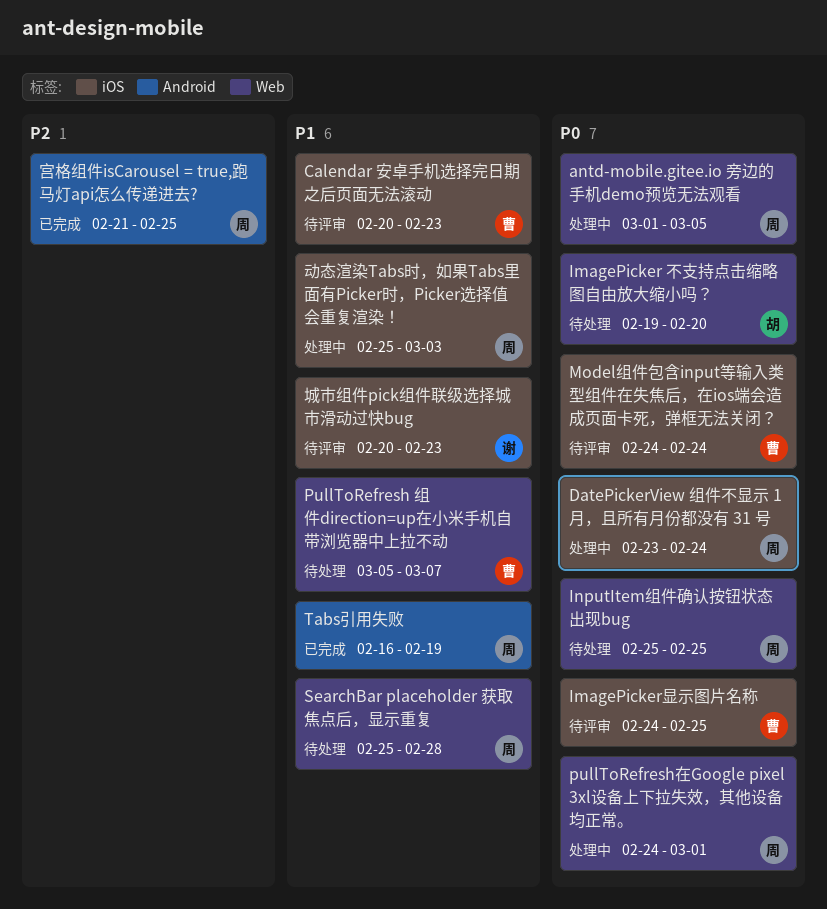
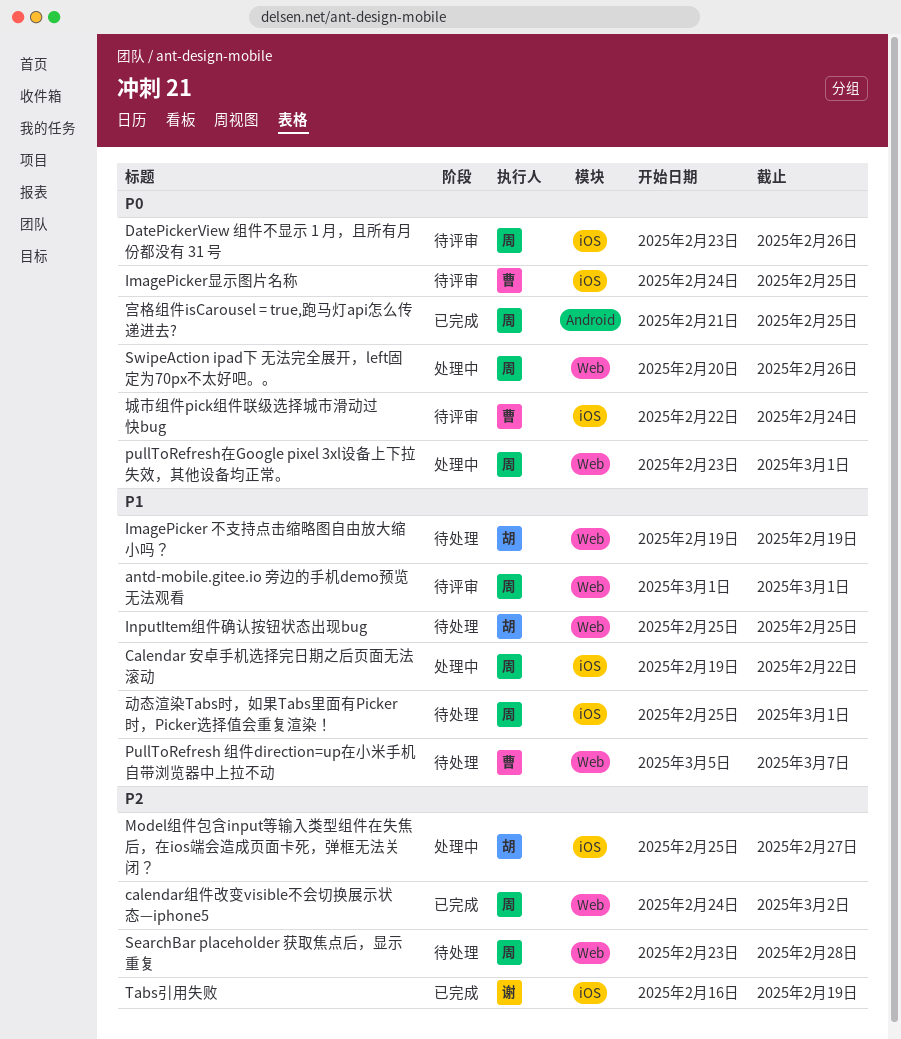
antd-mobile.gitee.io 旁边的手机demo预览无法观看, status: 处理中 -> 待评审
antd-mobile.gitee.io 旁边的手机demo预览无法观看, priority: P0 -> P1
antd-mobile.gitee.io 旁边的手机demo预览无法观看, due: Mar 5 -> Mar 1
Calendar 安卓手机选择完日期之后页面无法滚动, status: 待评审 -> 处理中
Calendar 安卓手机选择完日期之后页面无法滚动, owner: 曹 -> 周
Calendar 安卓手机选择完日期之后页面无法滚动, start: Feb 20 -> Feb 19
Calendar 安卓手机选择完日期之后页面无法滚动, due: Feb 23 -> Feb 22
calendar组件改变visible不会切换展示状态—iphone5: none -> present
DatePickerView 组件不显示 1 月，且所有月份都没有 31 号, status: 处理中 -> 待评审
DatePickerView 组件不显示 1 月，且所有月份都没有 31 号, due: Feb 24 -> Feb 26
ImagePicker 不支持点击缩略图自由放大缩小吗？, priority: P0 -> P1
ImagePicker 不支持点击缩略图自由放大缩小吗？, due: Feb 20 -> Feb 19
InputItem组件确认按钮状态出现bug, owner: 周 -> 胡
InputItem组件确认按钮状态出现bug, priority: P0 -> P1
Model组件包含input等输入类型组件在失焦后，在ios端会造成页面卡死，弹框无法关闭？, status: 待评审 -> 处理中
Model组件包含input等输入类型组件在失焦后，在ios端会造成页面卡死，弹框无法关闭？, owner: 曹 -> 胡
Model组件包含input等输入类型组件在失焦后，在ios端会造成页面卡死，弹框无法关闭？, priority: P0 -> P2
Model组件包含input等输入类型组件在失焦后，在ios端会造成页面卡死，弹框无法关闭？, start: Feb 24 -> Feb 25
Model组件包含input等输入类型组件在失焦后，在ios端会造成页面卡死，弹框无法关闭？, due: Feb 24 -> Feb 27
pullToRefresh在Google pixel 3xl设备上下拉失效，其他设备均正常。, start: Feb 24 -> Feb 23
SearchBar placeholder 获取焦点后，显示重复, priority: P1 -> P2
SearchBar placeholder 获取焦点后，显示重复, start: Feb 25 -> Feb 23
SwipeAction ipad下 无法完全展开，left固定为70px不太好吧。。: none -> present
Tabs引用失败, owner: 周 -> 谢
Tabs引用失败, priority: P1 -> P2
Tabs引用失败, label: Android -> iOS
动态渲染Tabs时，如果Tabs里面有Picker时，Picker选择值会重复渲染！, status: 处理中 -> 待处理
动态渲染Tabs时，如果Tabs里面有Picker时，Picker选择值会重复渲染！, due: Mar 3 -> Mar 1
城市组件pick组件联级选择城市滑动过快bug, owner: 谢 -> 曹
城市组件pick组件联级选择城市滑动过快bug, priority: P1 -> P0
城市组件pick组件联级选择城市滑动过快bug, start: Feb 20 -> Feb 22
城市组件pick组件联级选择城市滑动过快bug, due: Feb 23 -> Feb 24
宫格组件isCarousel = true,跑马灯api怎么传递进去?, priority: P2 -> P0

